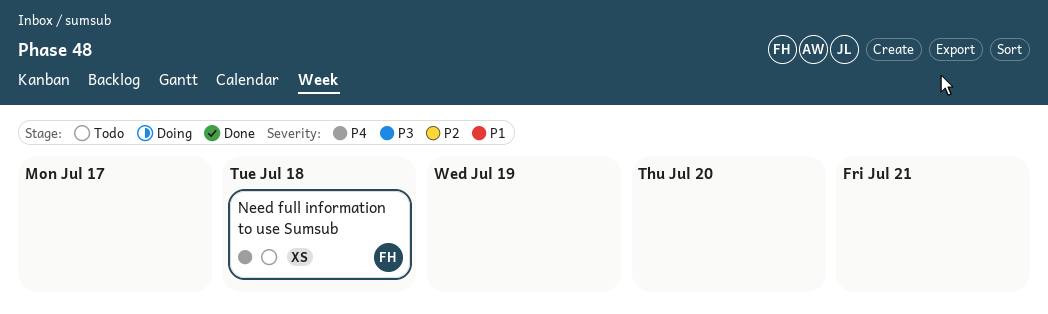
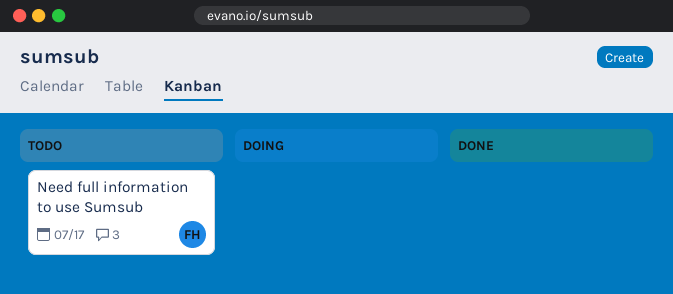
Need full information to use Sumsub, due: Jul 18 -> Jul 17

